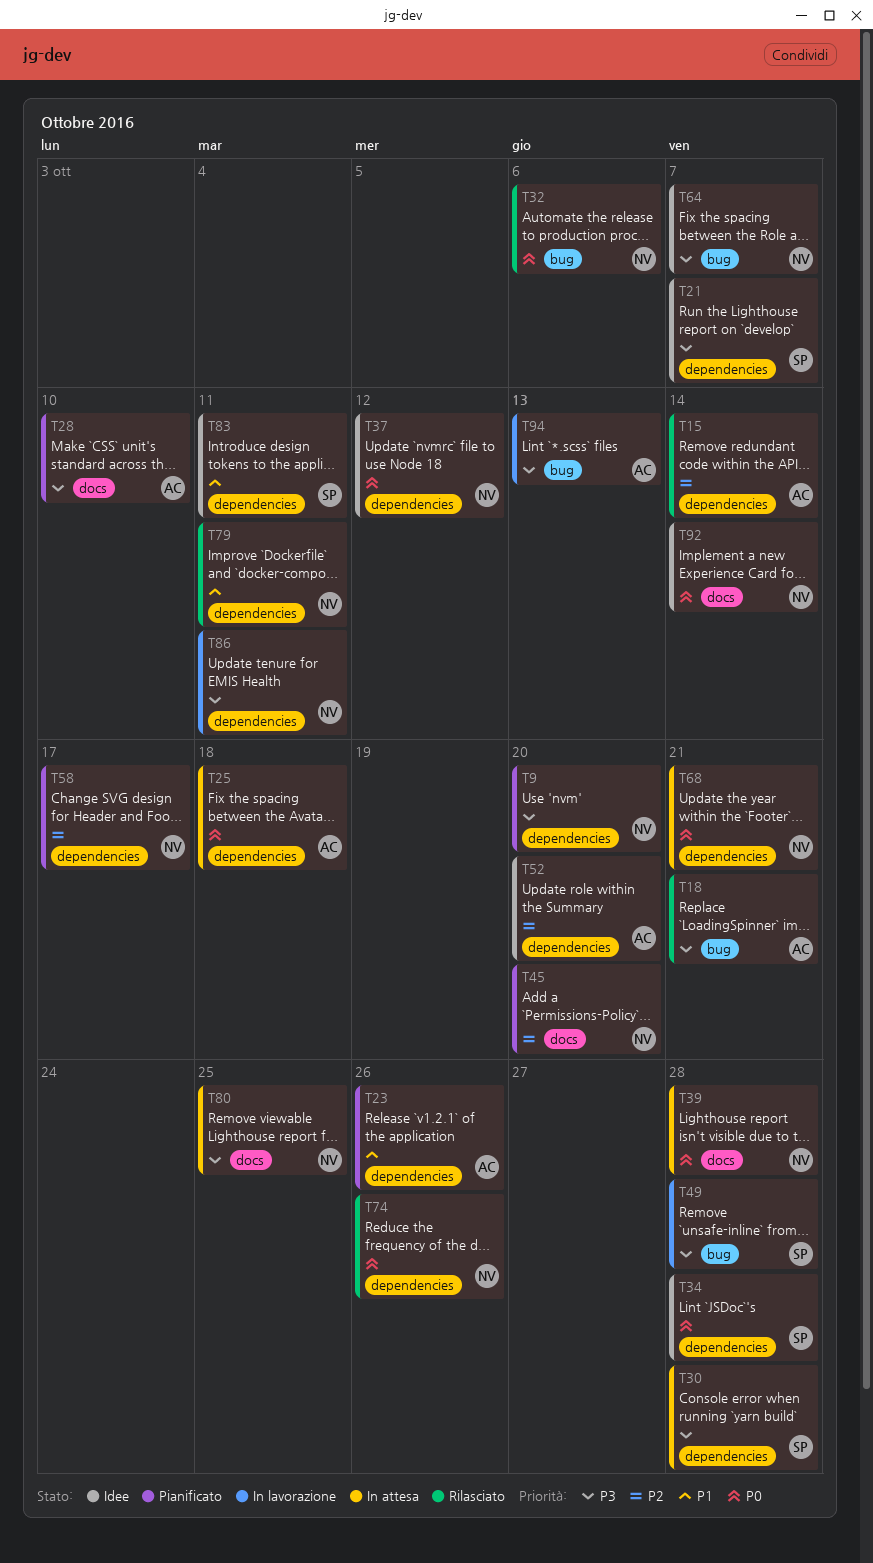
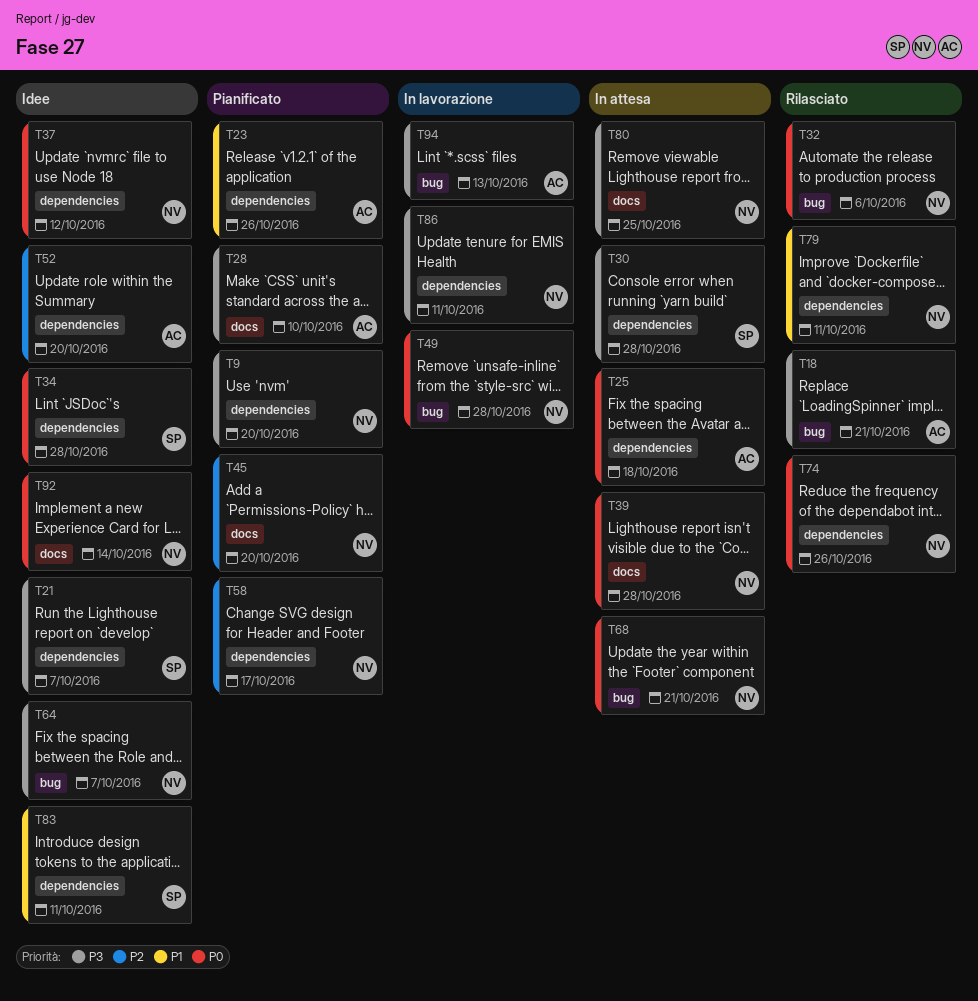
T15: present -> none
T49, owner: SP -> NV
T49, priority: P3 -> P0
T68, label: dependencies -> bug

